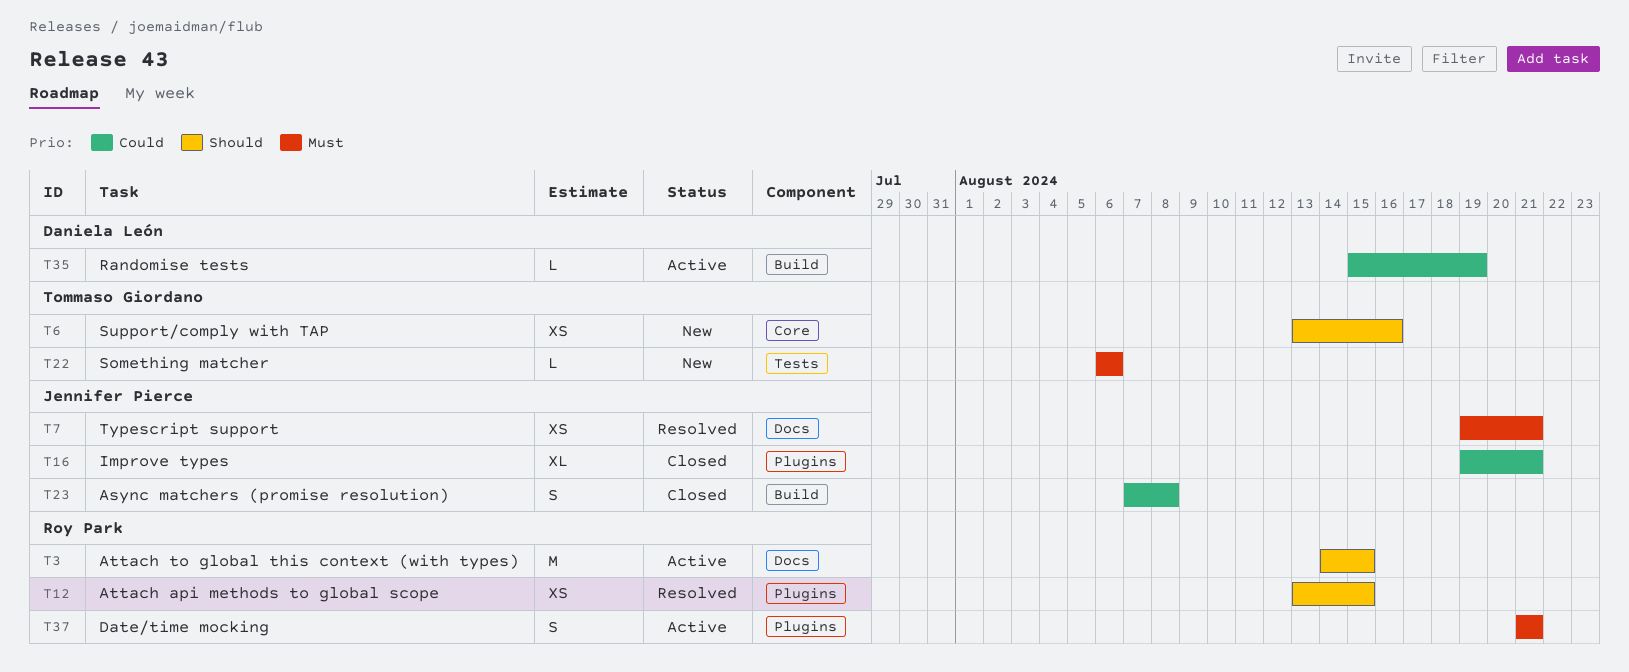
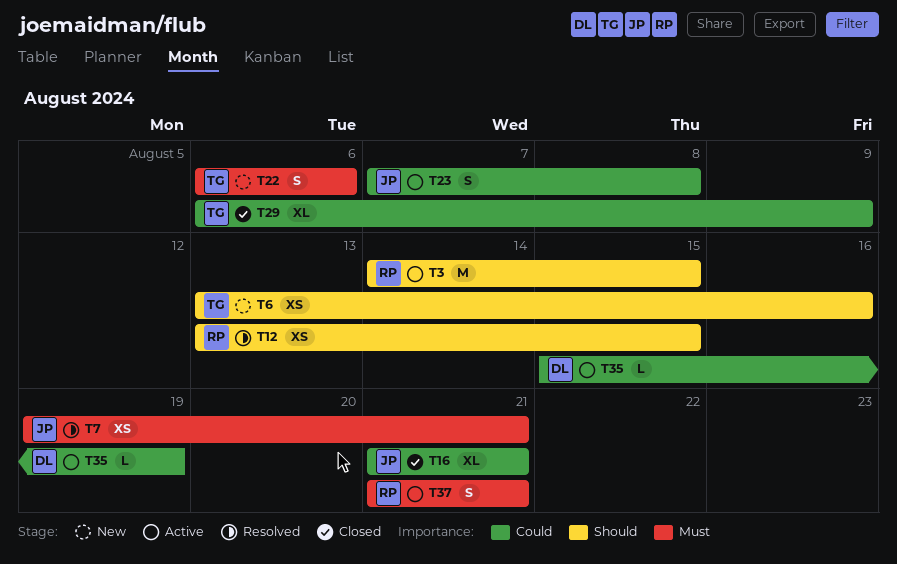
T16, start: Aug 19 -> Aug 21
T22, estimate: L -> S
T23, status: Closed -> Active
T29: none -> present

